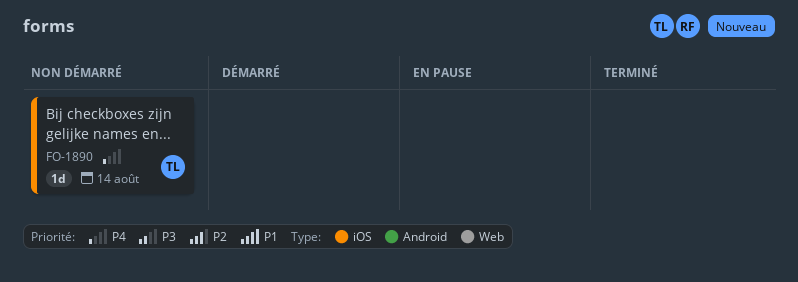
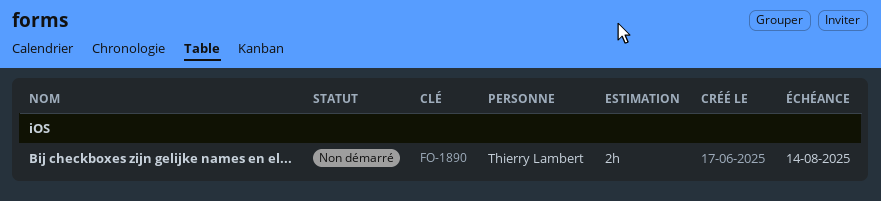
FO-1890, estimate: 1d -> 2h

